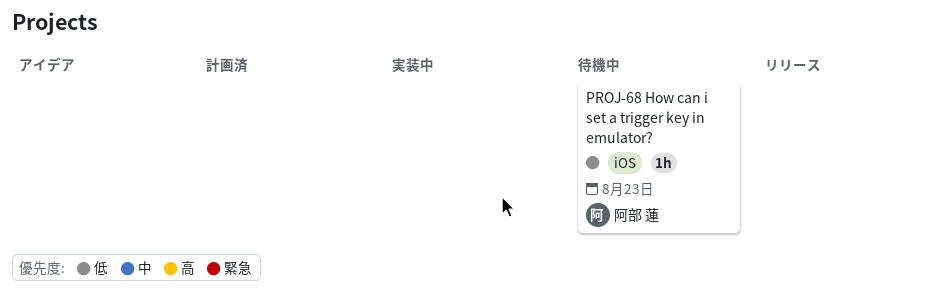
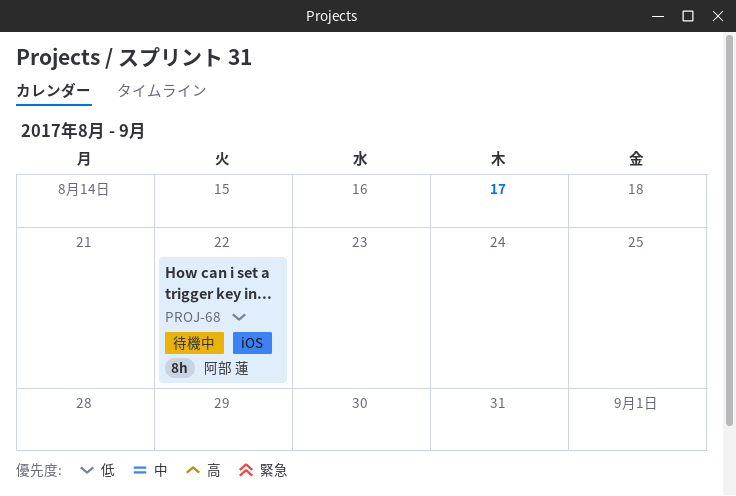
PROJ-68, estimate: 1h -> 8h
PROJ-68, due: Aug 23 -> Aug 22

